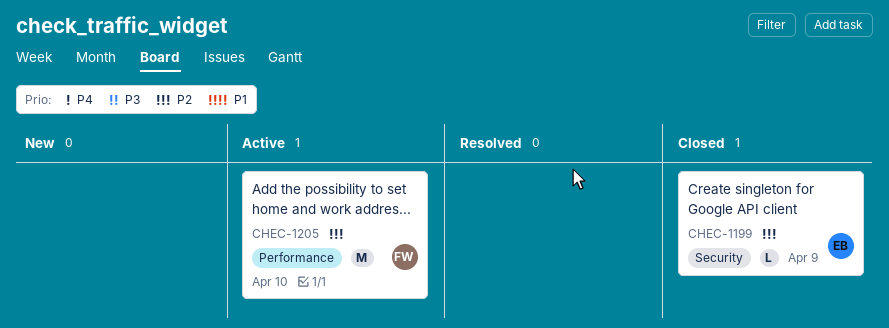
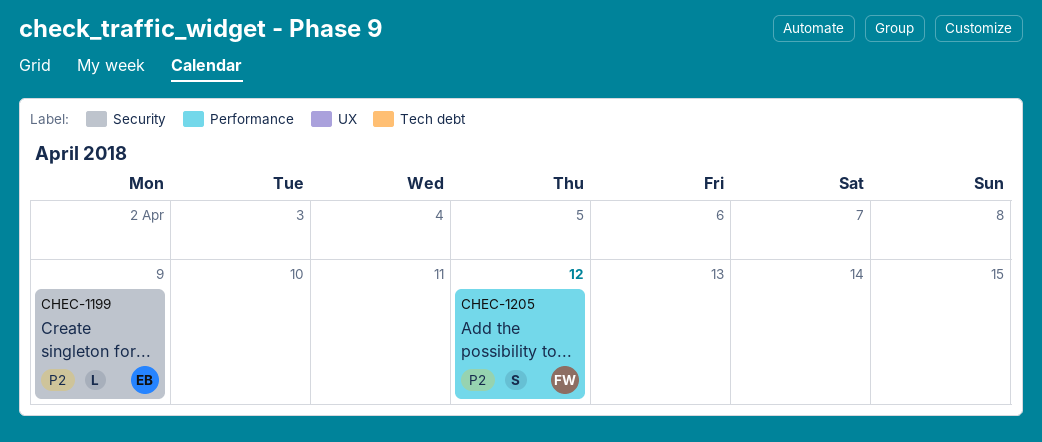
CHEC-1205, estimate: M -> S
CHEC-1205, due: Apr 10 -> Apr 12

